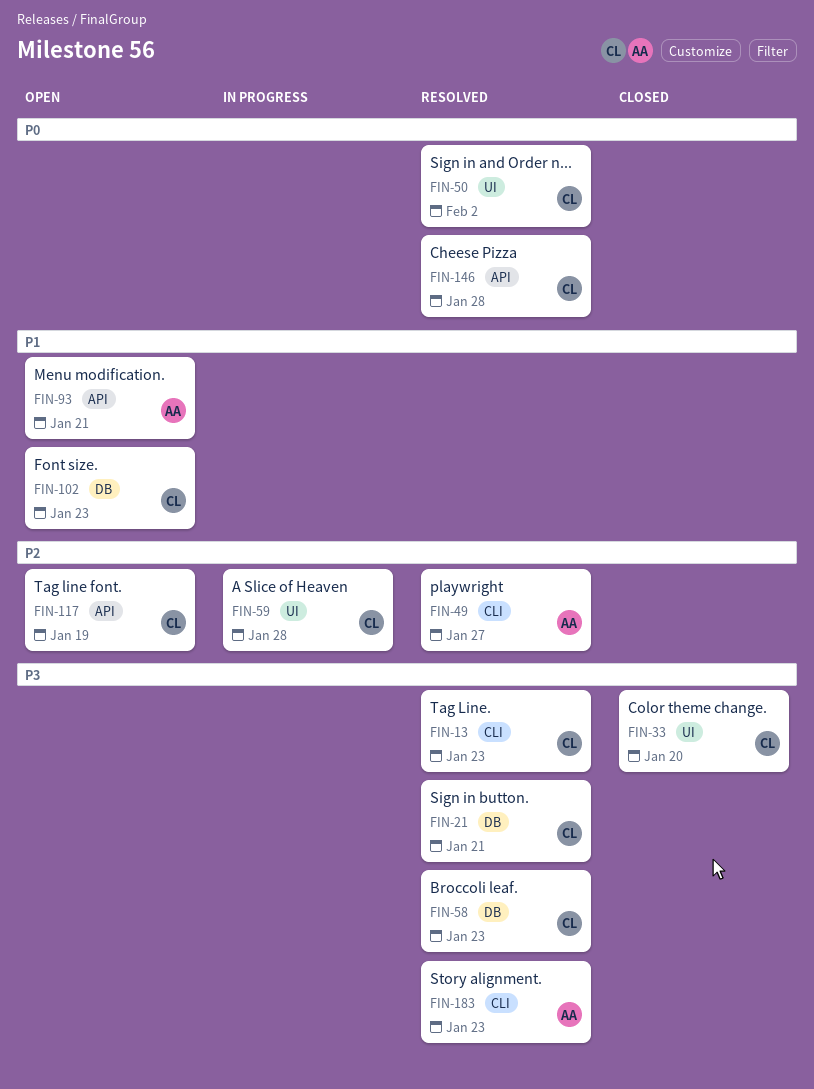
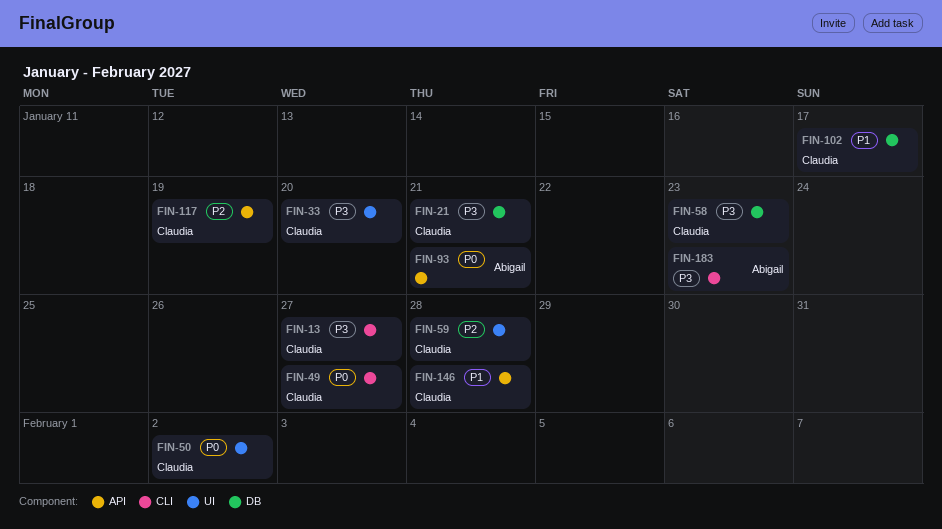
FIN-13, due: Jan 23 -> Jan 27
FIN-49, owner: Abigail -> Claudia
FIN-49, priority: P2 -> P0
FIN-93, priority: P1 -> P0
FIN-102, due: Jan 23 -> Jan 17
FIN-146, priority: P0 -> P1

